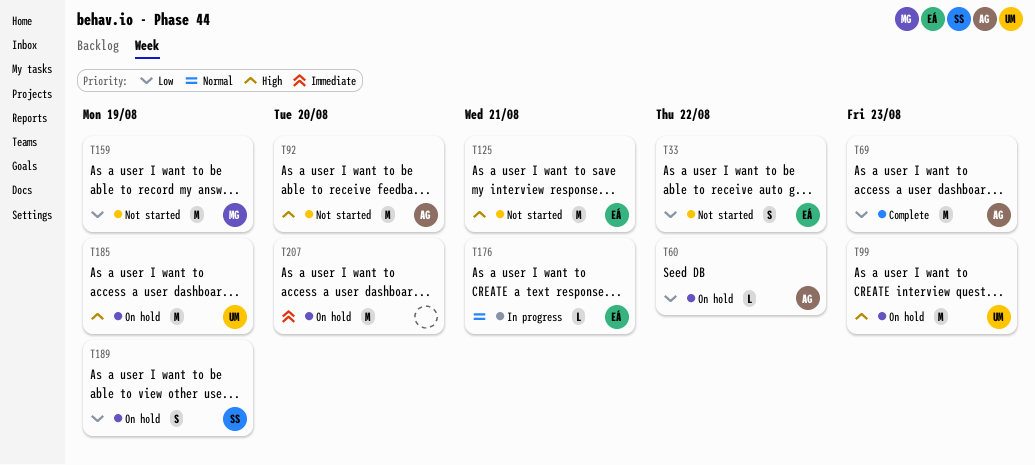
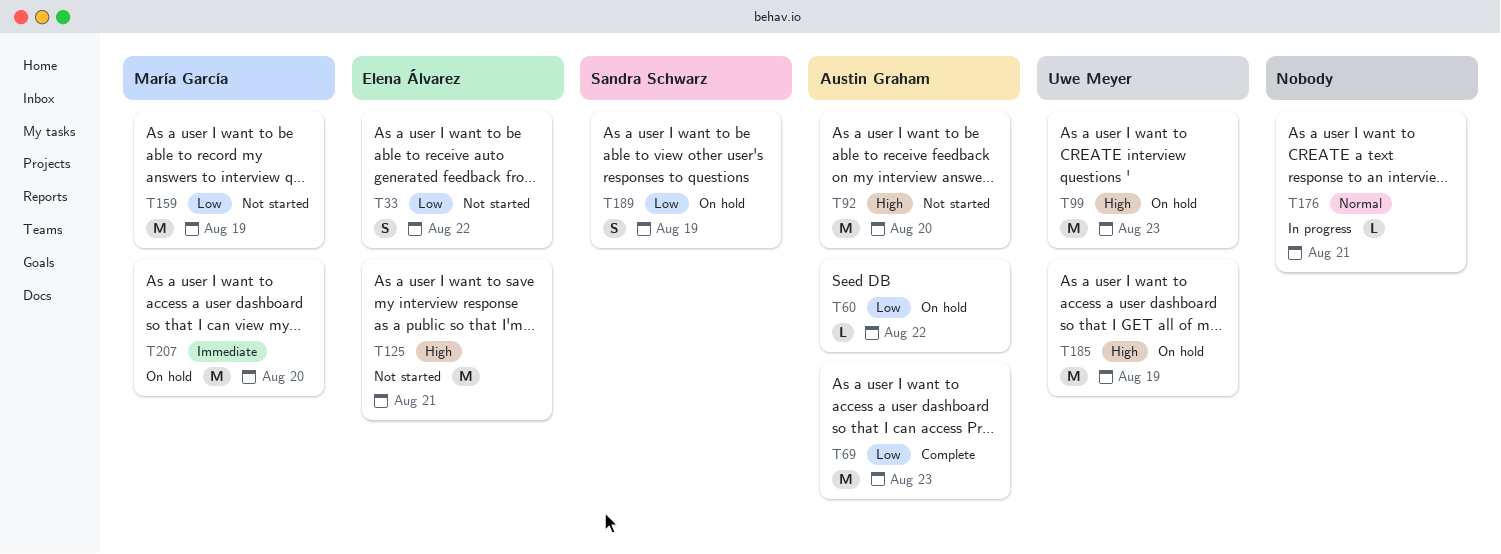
T176, owner: Elena Álvarez -> none
T207, owner: none -> María García

